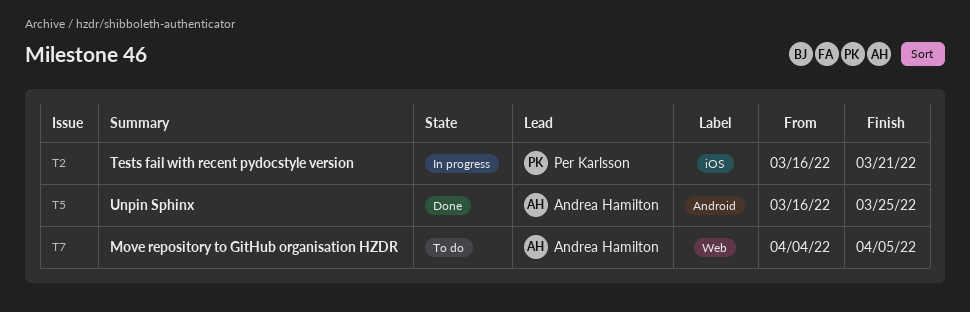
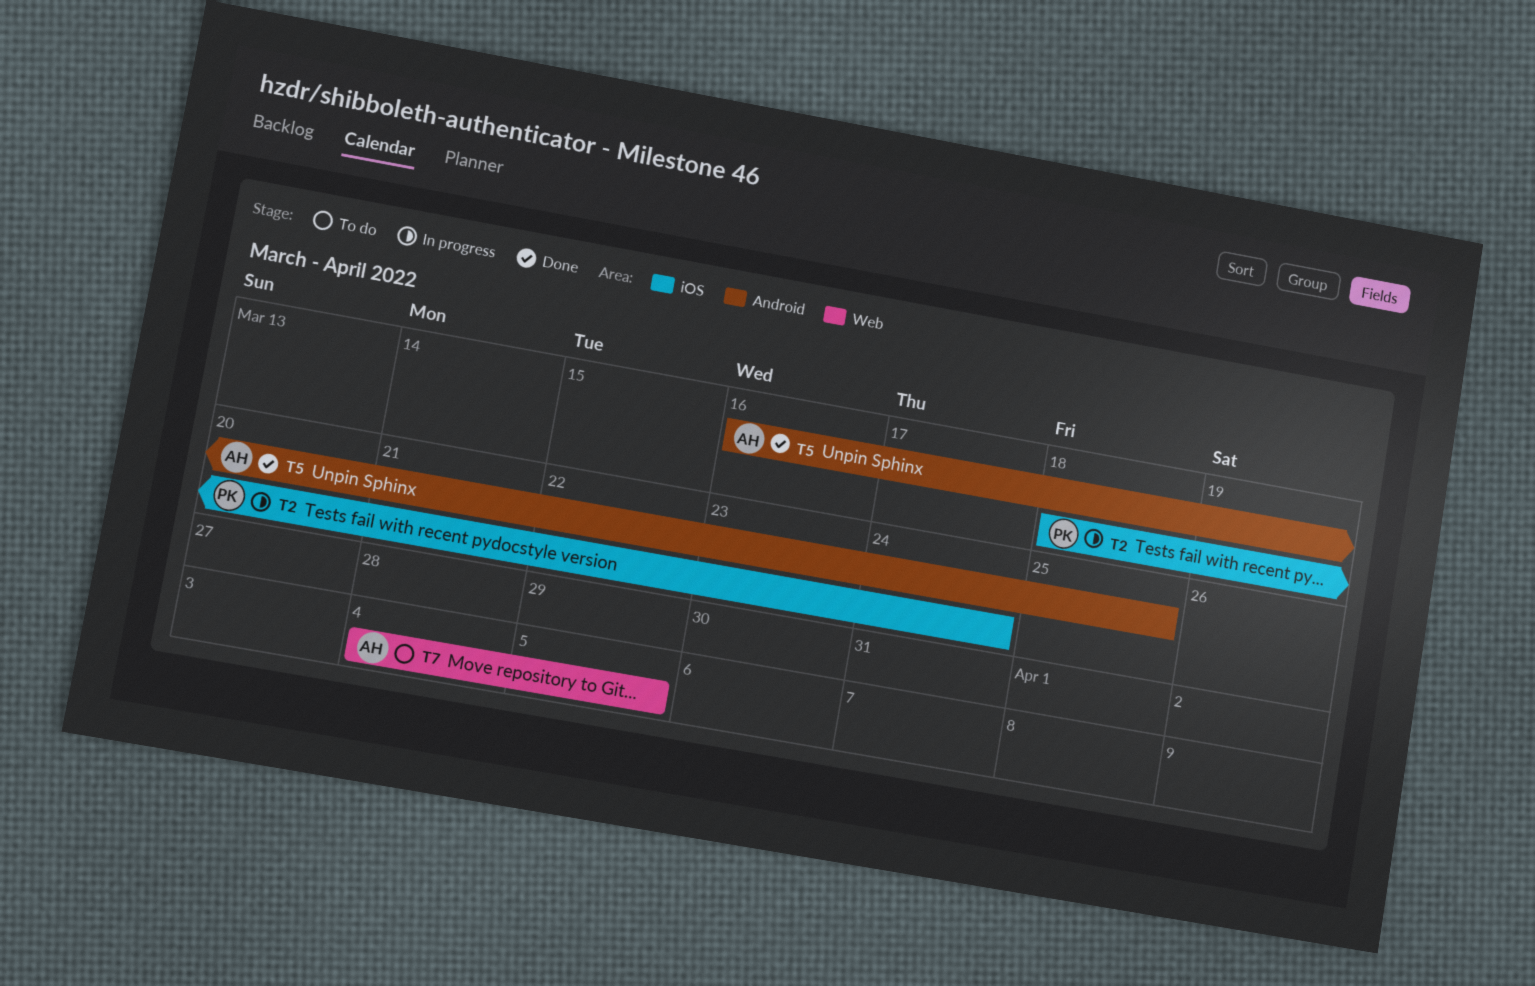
T2, start: Mar 16 -> Mar 18
T2, due: Mar 21 -> Mar 24

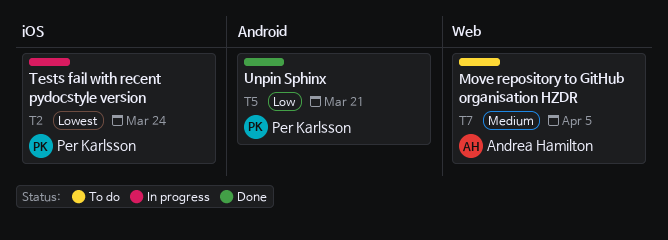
T5, owner: Andrea Hamilton -> Per Karlsson
T5, due: Mar 25 -> Mar 21

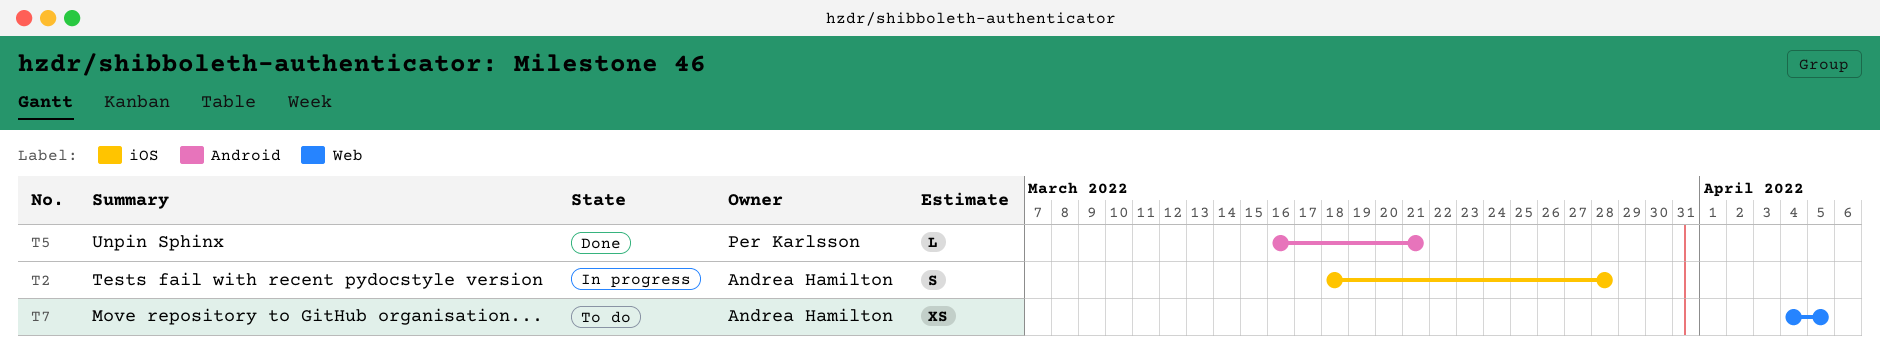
T2, owner: Per Karlsson -> Andrea Hamilton
T2, due: Mar 24 -> Mar 28

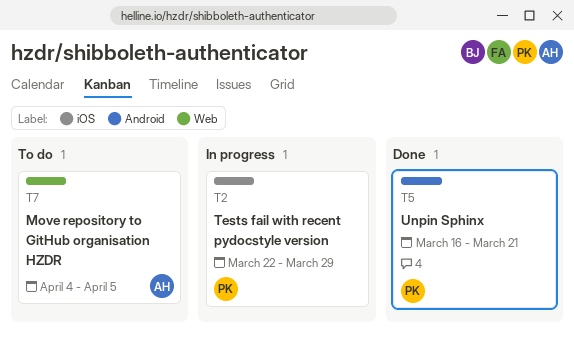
T2, owner: Andrea Hamilton -> Per Karlsson
T2, start: Mar 18 -> Mar 22
T2, due: Mar 28 -> Mar 29

